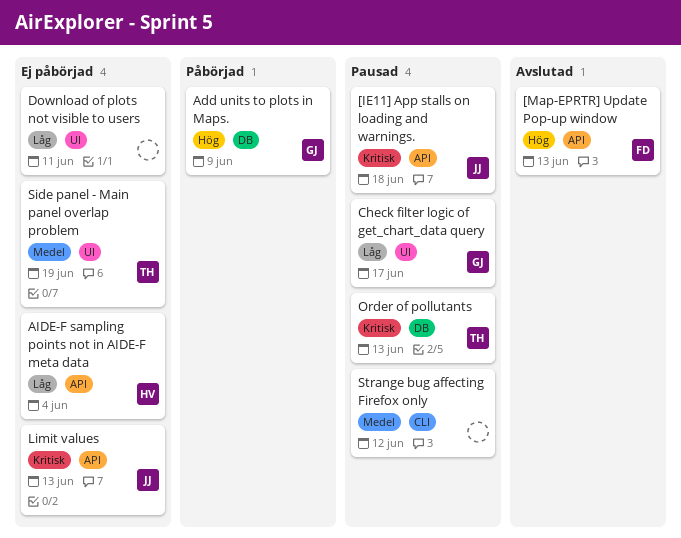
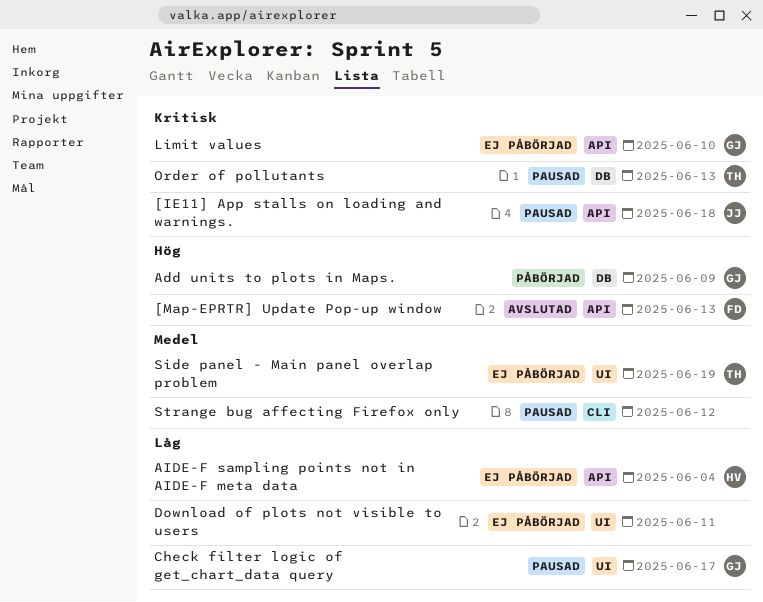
Limit values, owner: JJ -> GJ
Limit values, due: Jun 13 -> Jun 10

